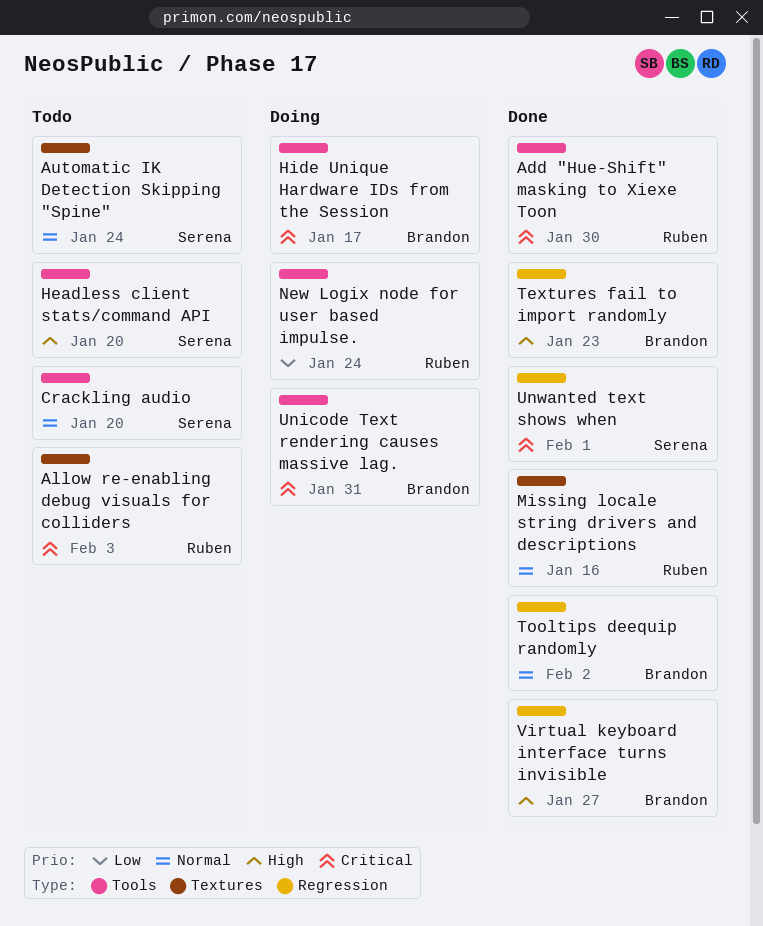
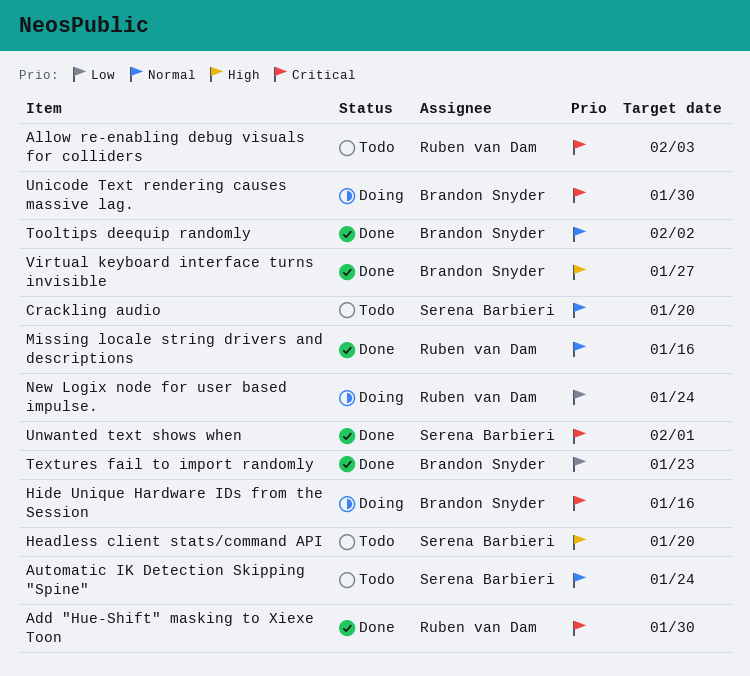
Hide Unique Hardware IDs from the Session, due: Jan 17 -> Jan 16
Textures fail to import randomly, priority: High -> Low
Unicode Text rendering causes massive lag., due: Jan 31 -> Jan 30

